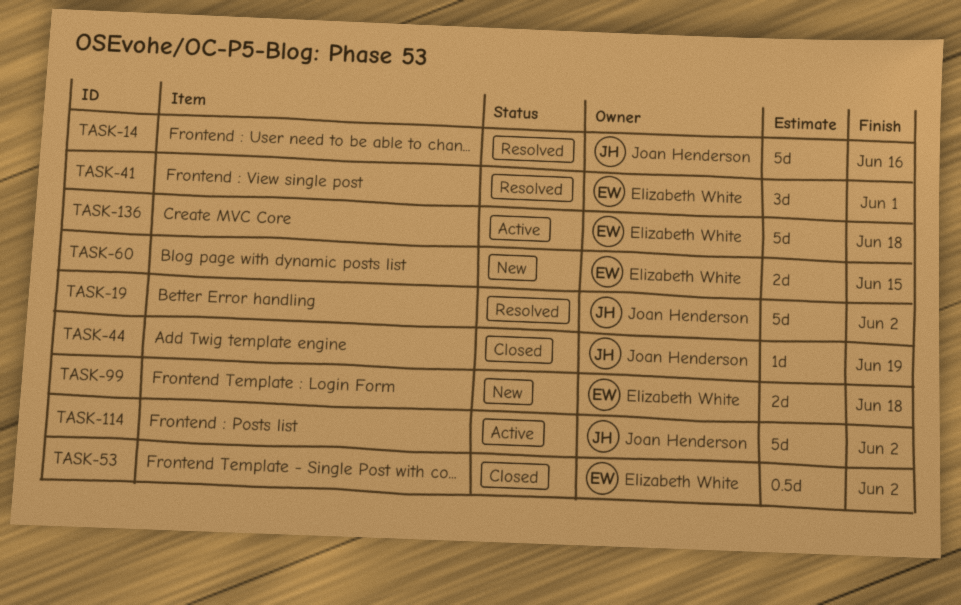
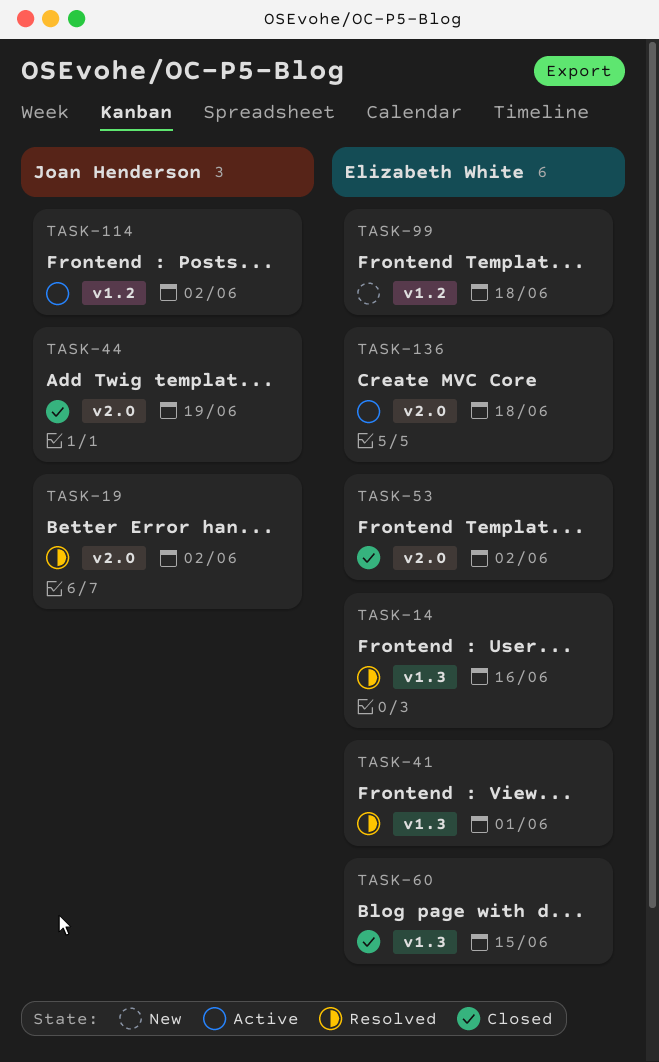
TASK-14, owner: Joan Henderson -> Elizabeth White
TASK-60, status: New -> Closed

